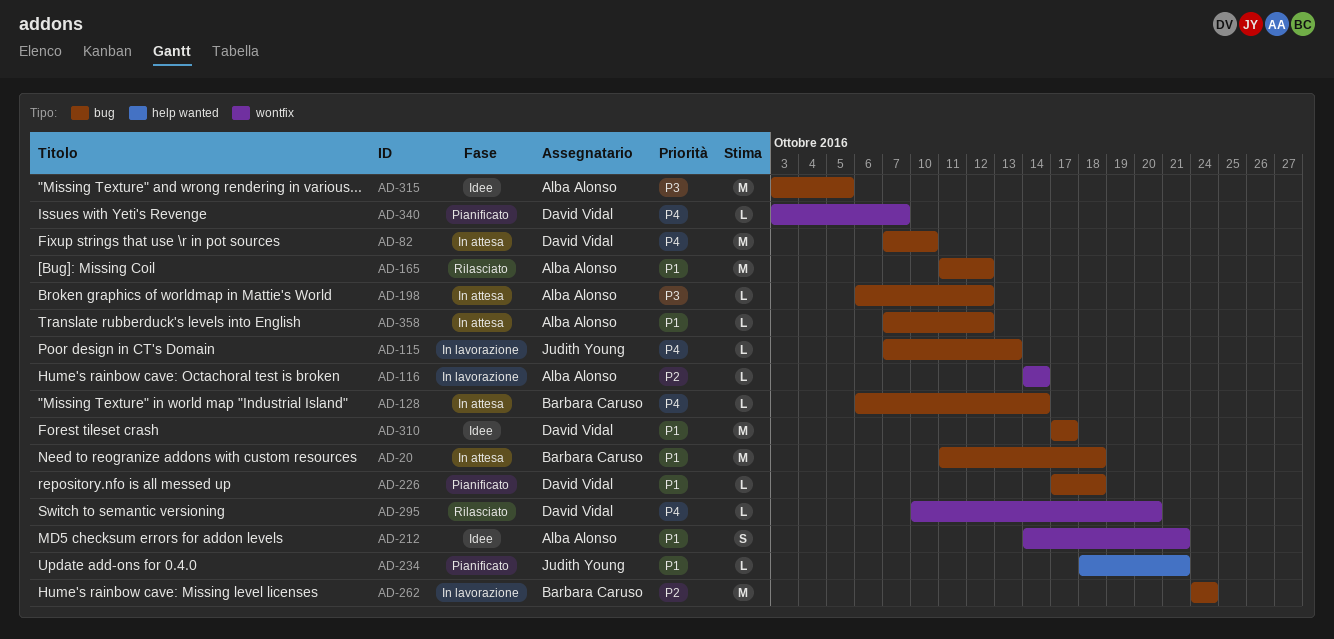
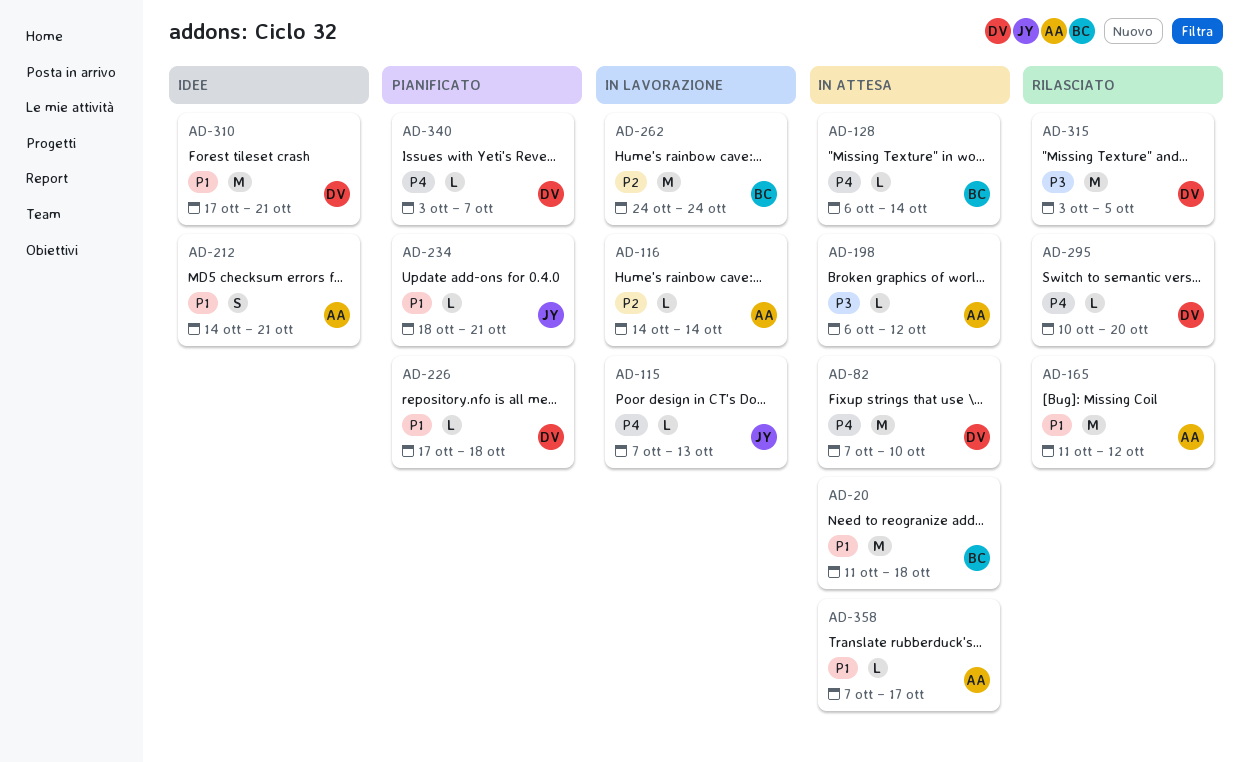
AD-310, due: Oct 17 -> Oct 21
AD-315, status: Idee -> Rilasciato
AD-315, owner: Alba Alonso -> David Vidal
AD-358, due: Oct 12 -> Oct 17

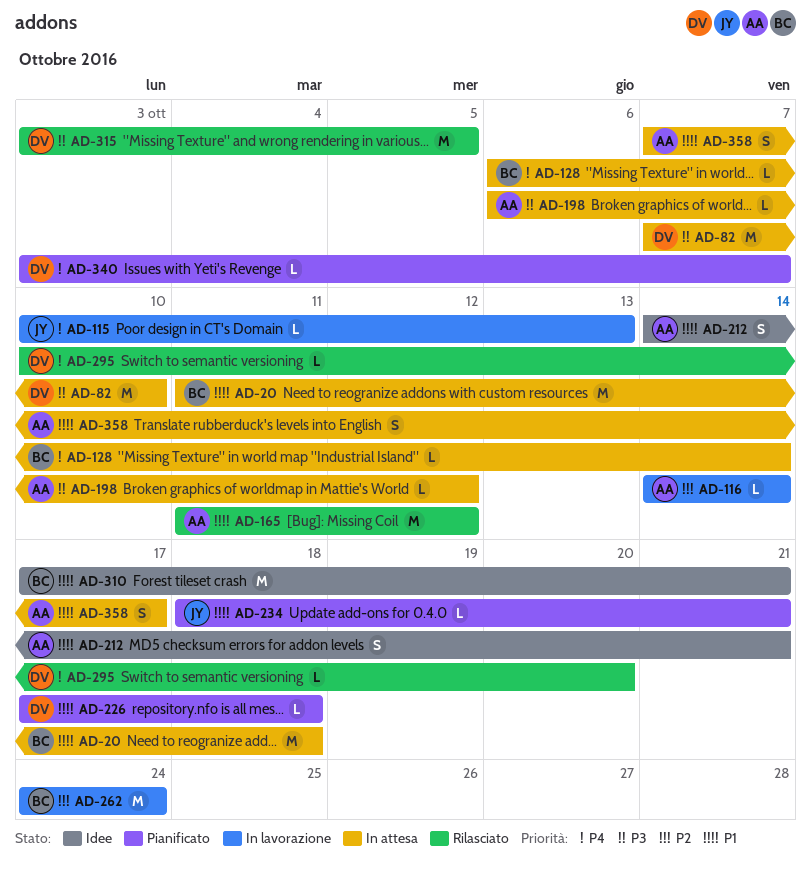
AD-82, priority: P4 -> P3
AD-115, start: Oct 7 -> Oct 10
AD-310, owner: DV -> BC
AD-358, estimate: L -> S

